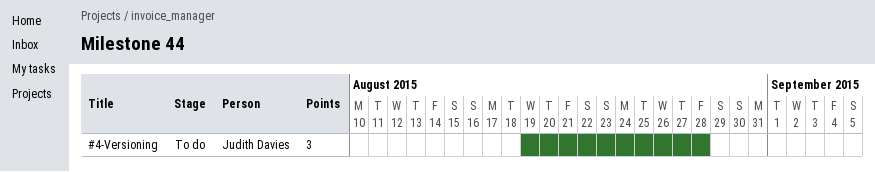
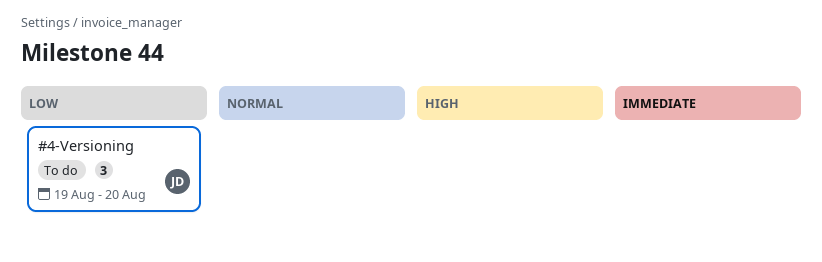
#4-Versioning, due: Aug 28 -> Aug 20

